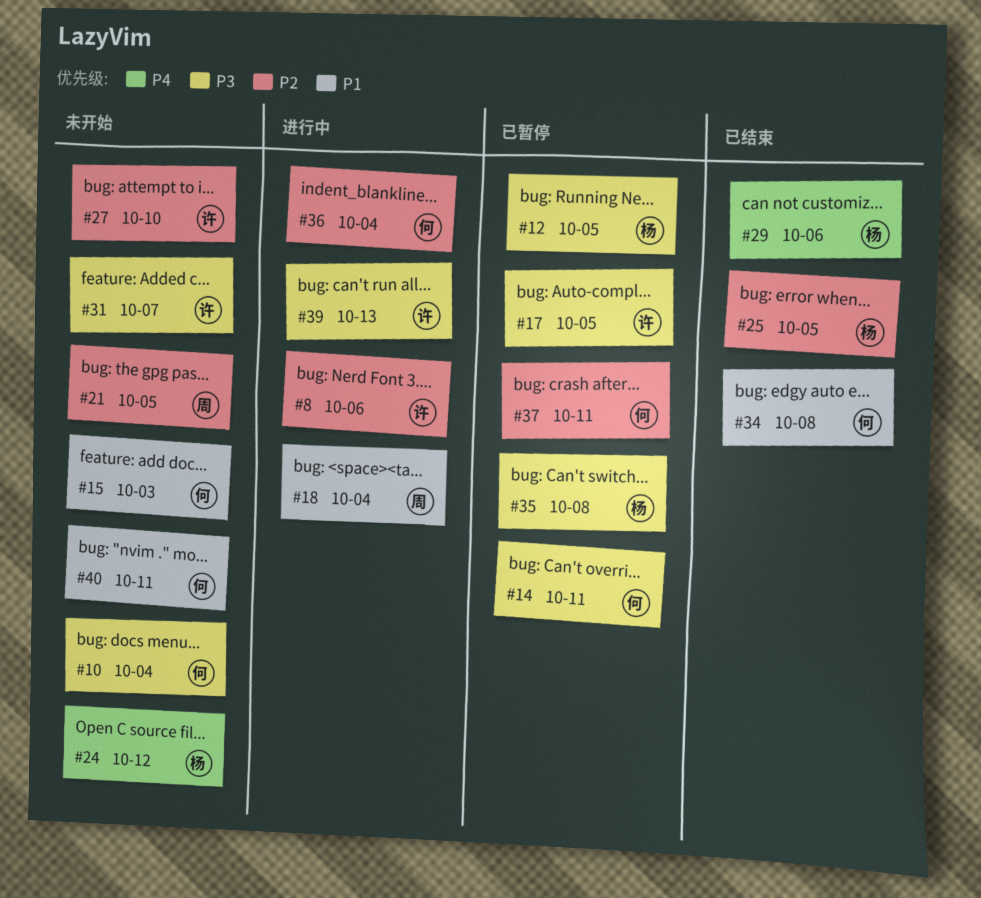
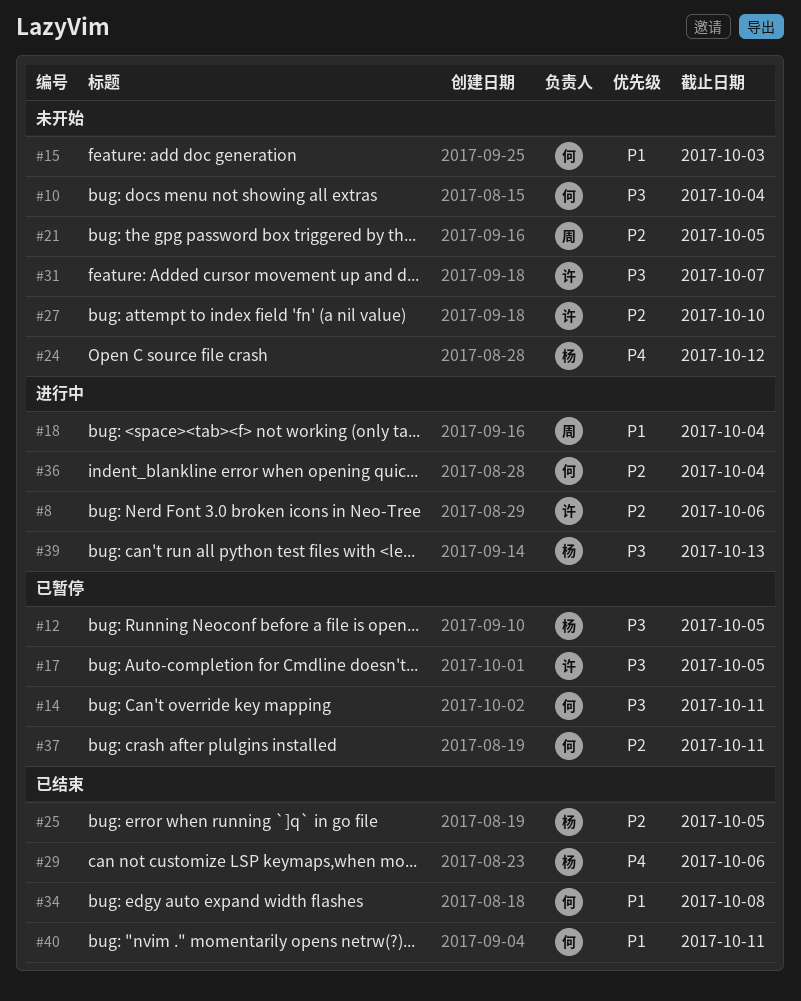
#35: present -> none
#39, owner: 许 -> 杨
#40, status: 未开始 -> 已结束

